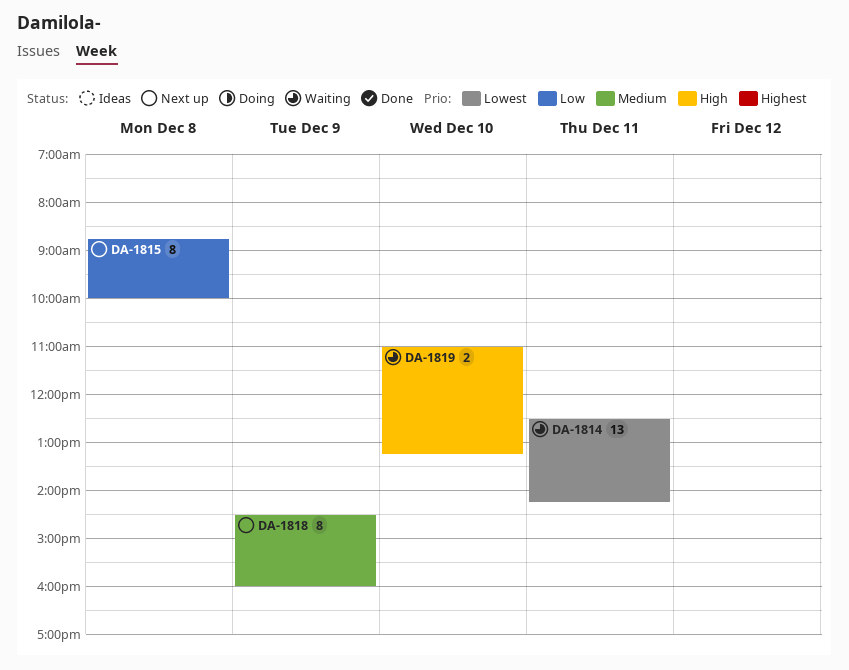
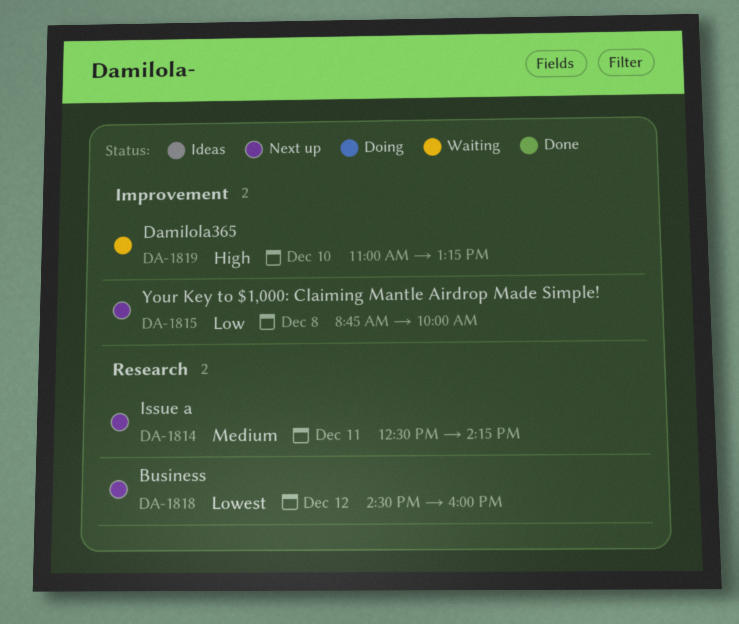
DA-1814, status: Waiting -> Next up
DA-1814, priority: Lowest -> Medium
DA-1818, priority: Medium -> Lowest
DA-1818, day: Dec 9 -> Dec 12

